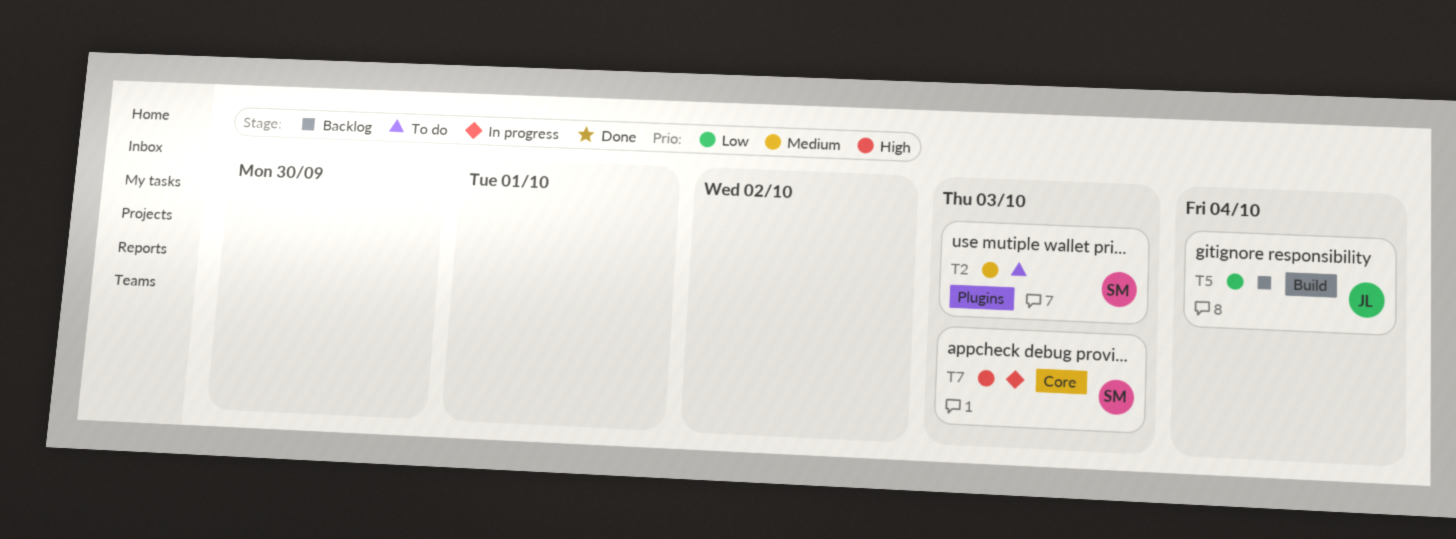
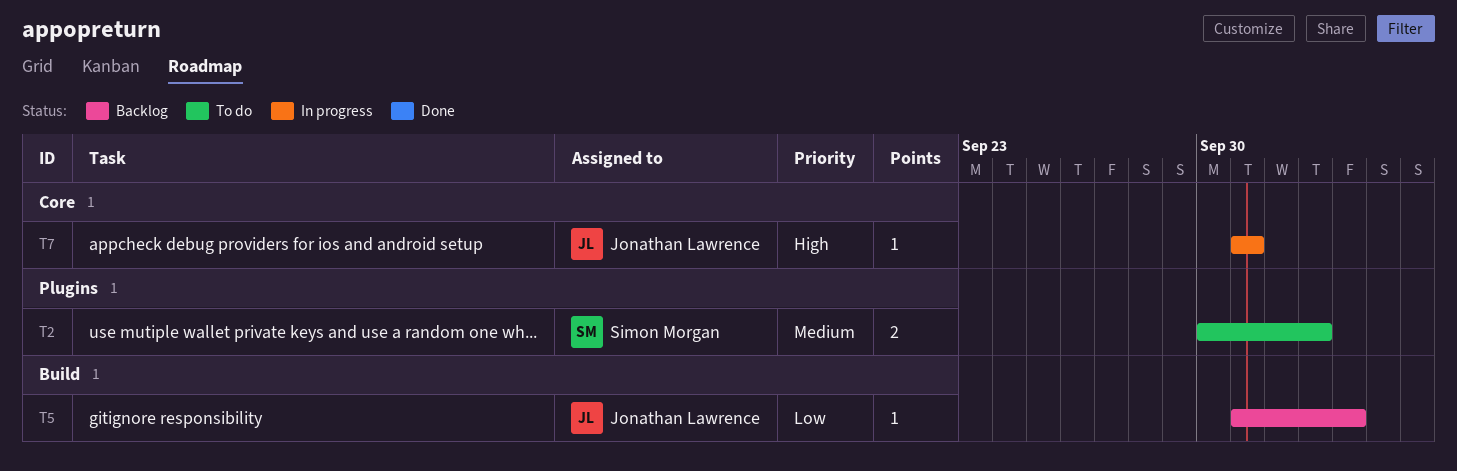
T7, owner: Simon Morgan -> Jonathan Lawrence
T7, due: Oct 3 -> Oct 1

